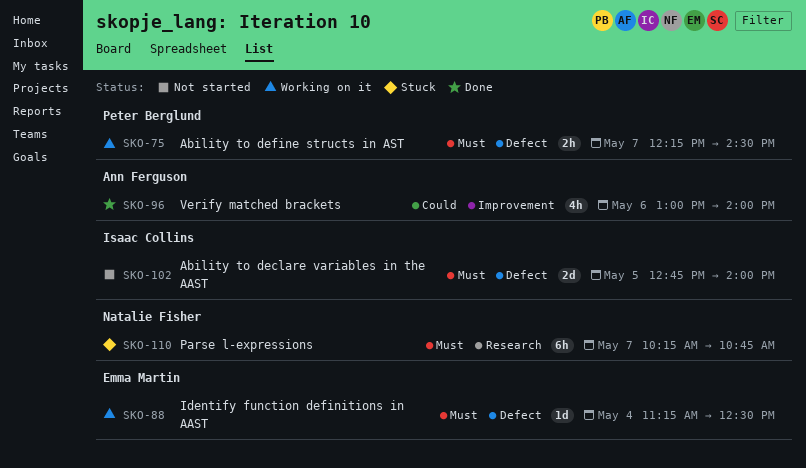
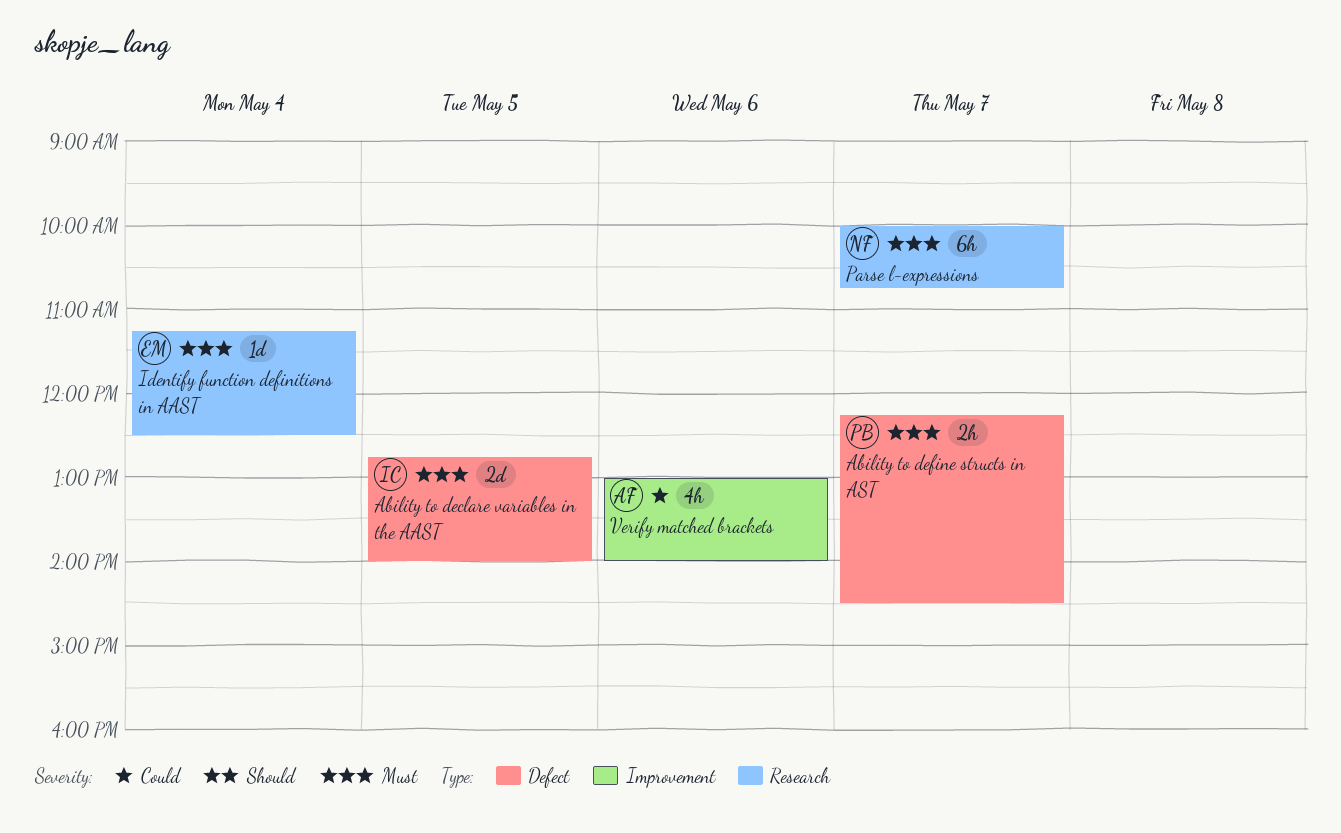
Identify function definitions in AAST, label: Defect -> Research
Parse l-expressions, begins: 10:15 -> 10:00

